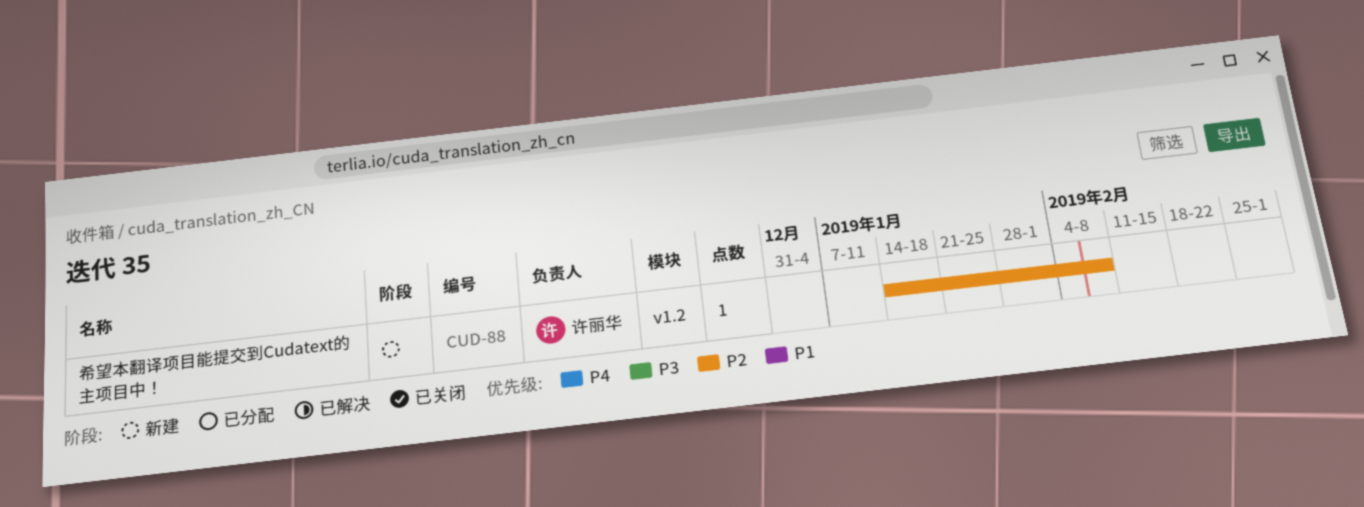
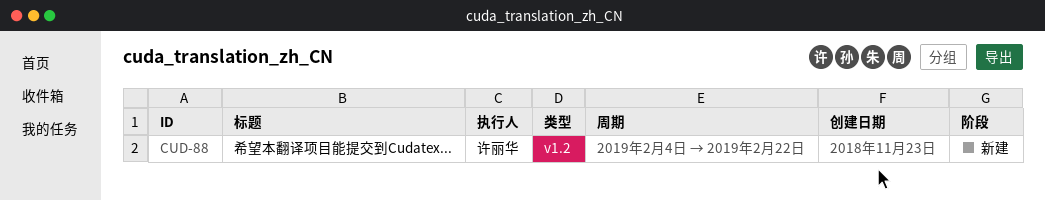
CUD-88, start: Jan 14 -> Feb 4
CUD-88, due: Feb 8 -> Feb 22

